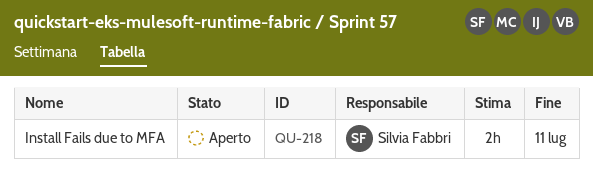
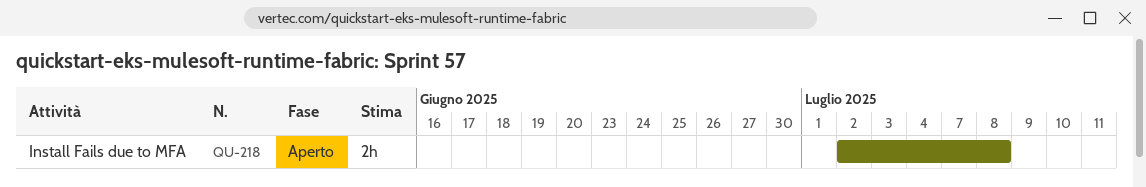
QU-218, due: Jul 11 -> Jul 8

